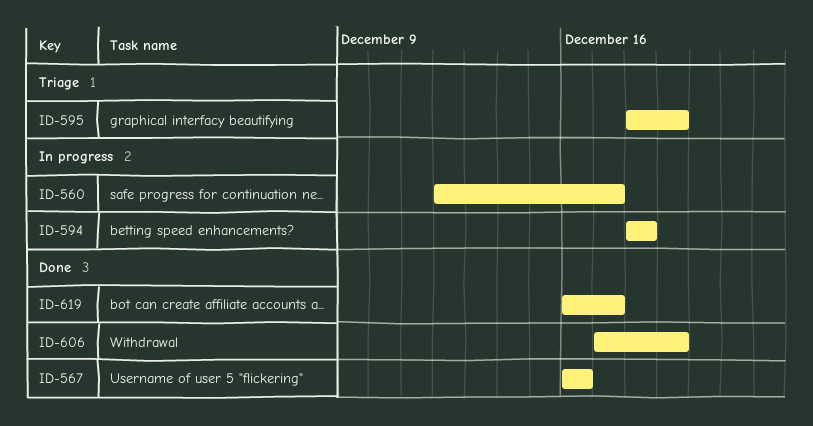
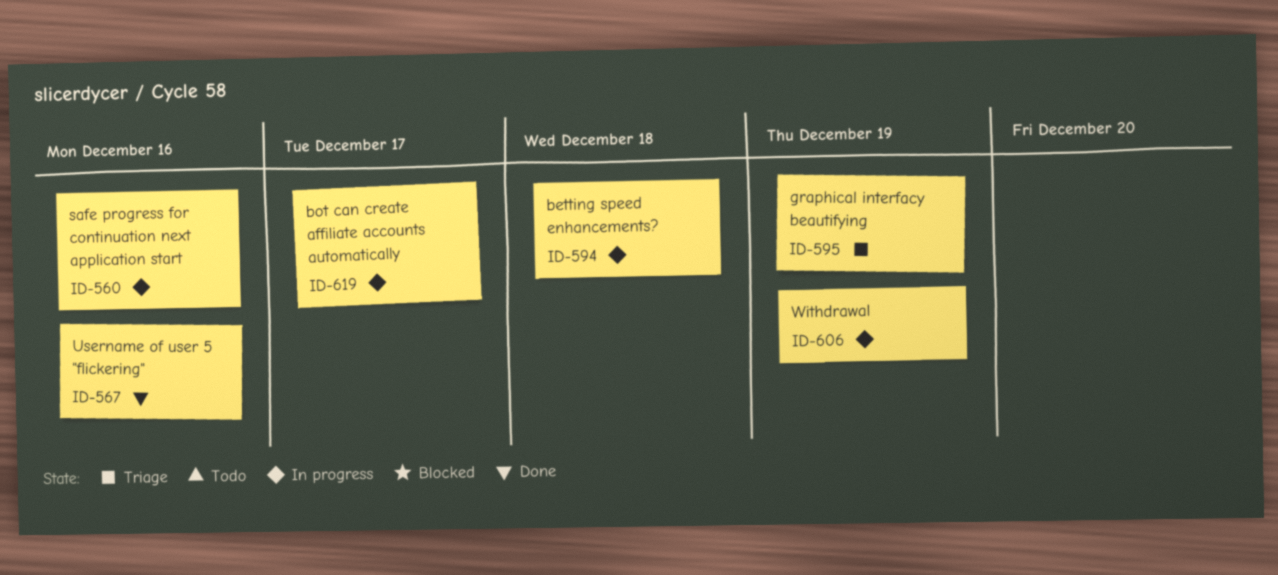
ID-560, due: Dec 17 -> Dec 16
ID-606, status: Done -> In progress
ID-619, status: Done -> In progress

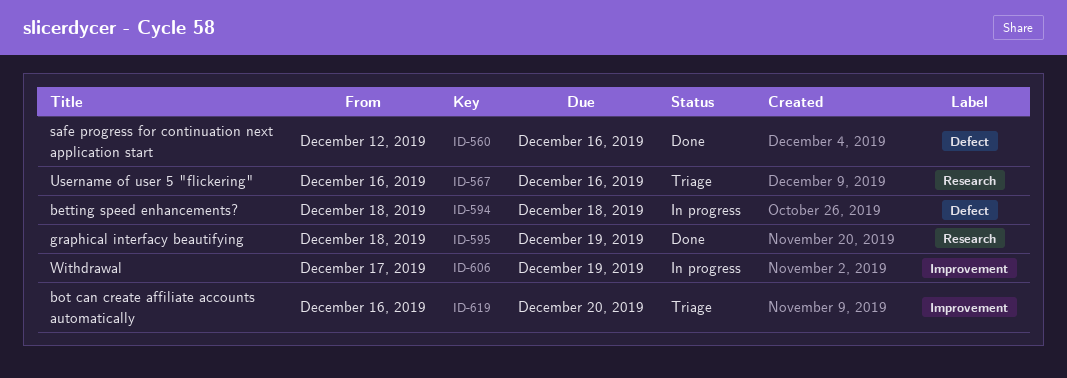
ID-560, status: In progress -> Done
ID-567, status: Done -> Triage
ID-595, status: Triage -> Done
ID-619, status: In progress -> Triage
ID-619, due: Dec 17 -> Dec 20

